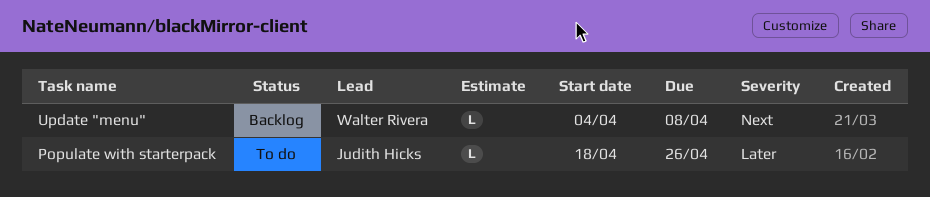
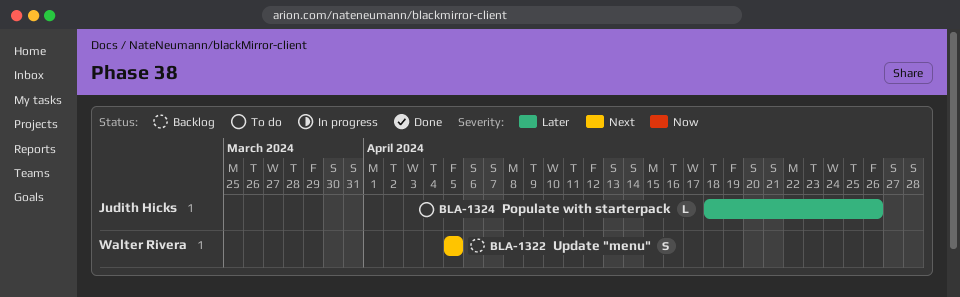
Update "menu", estimate: L -> S
Update "menu", start: Apr 4 -> Apr 5
Update "menu", due: Apr 8 -> Apr 5

